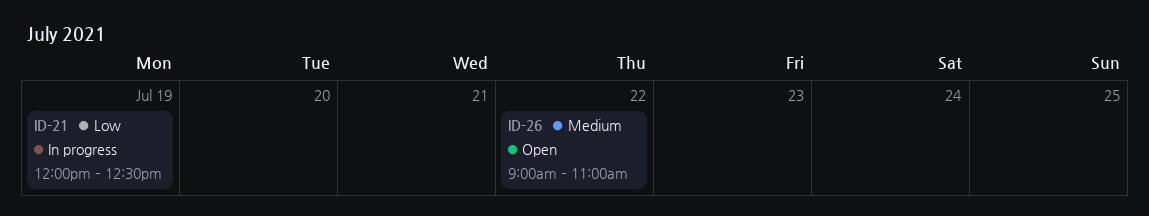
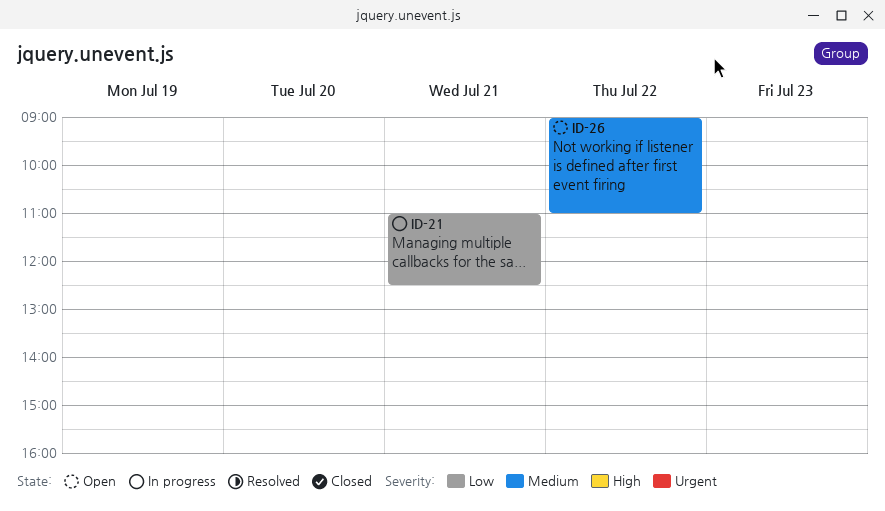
ID-21, day: Jul 19 -> Jul 21
ID-21, begins: 12:00 -> 11:00

